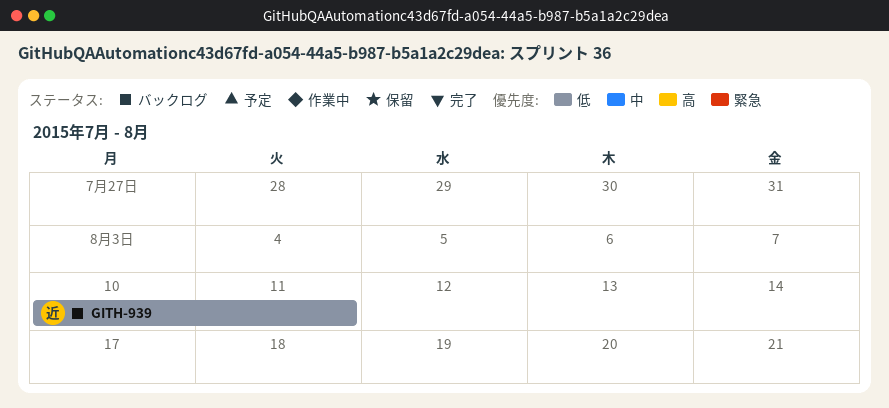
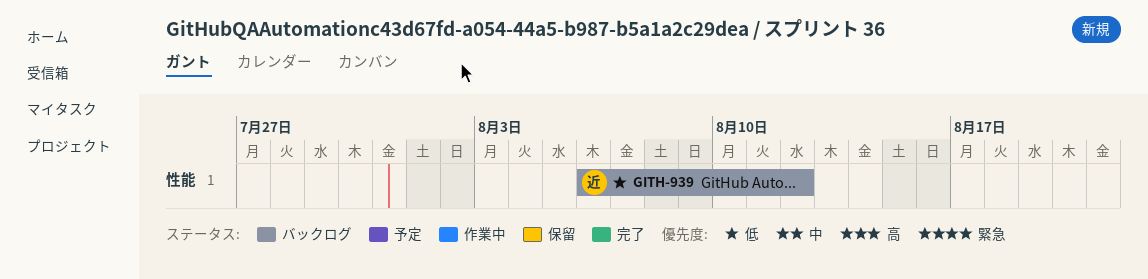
GITH-939, start: Aug 10 -> Aug 6
GITH-939, due: Aug 11 -> Aug 12

